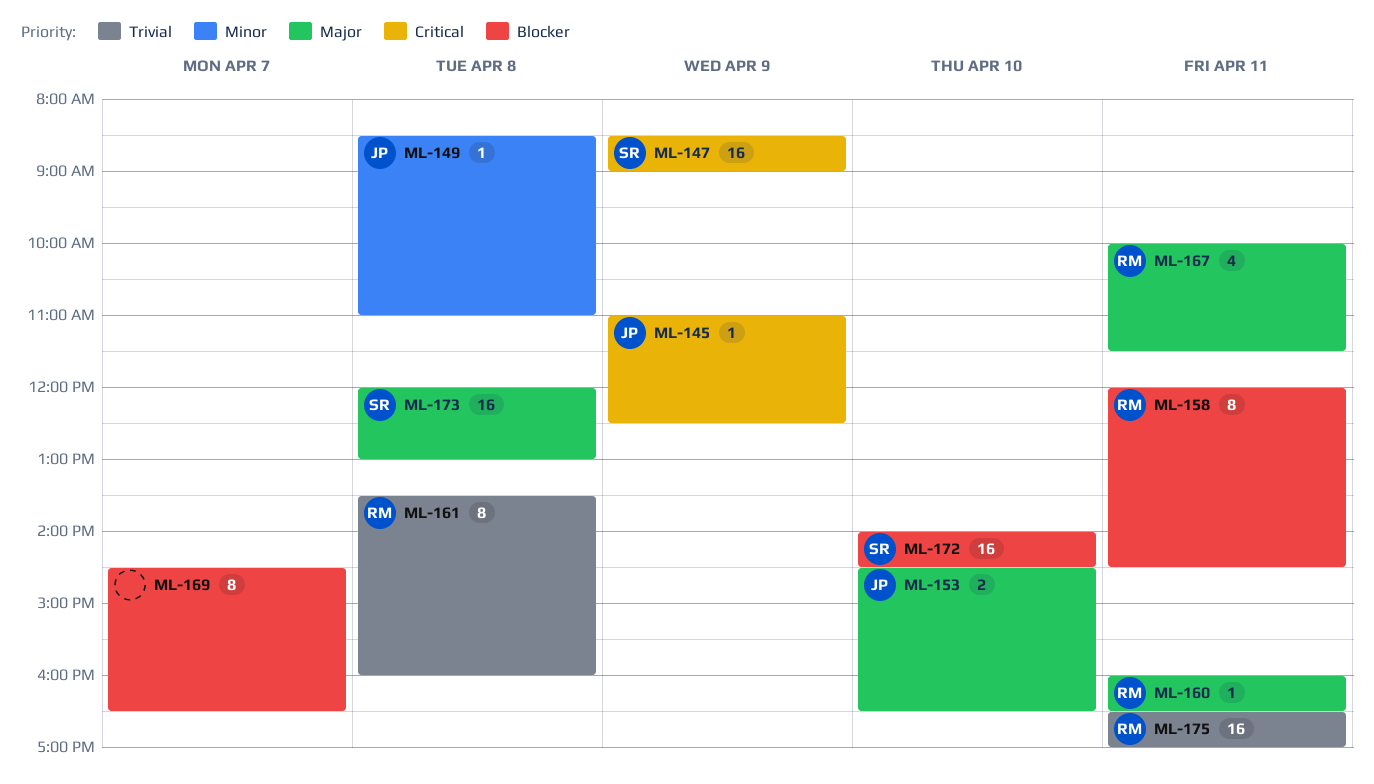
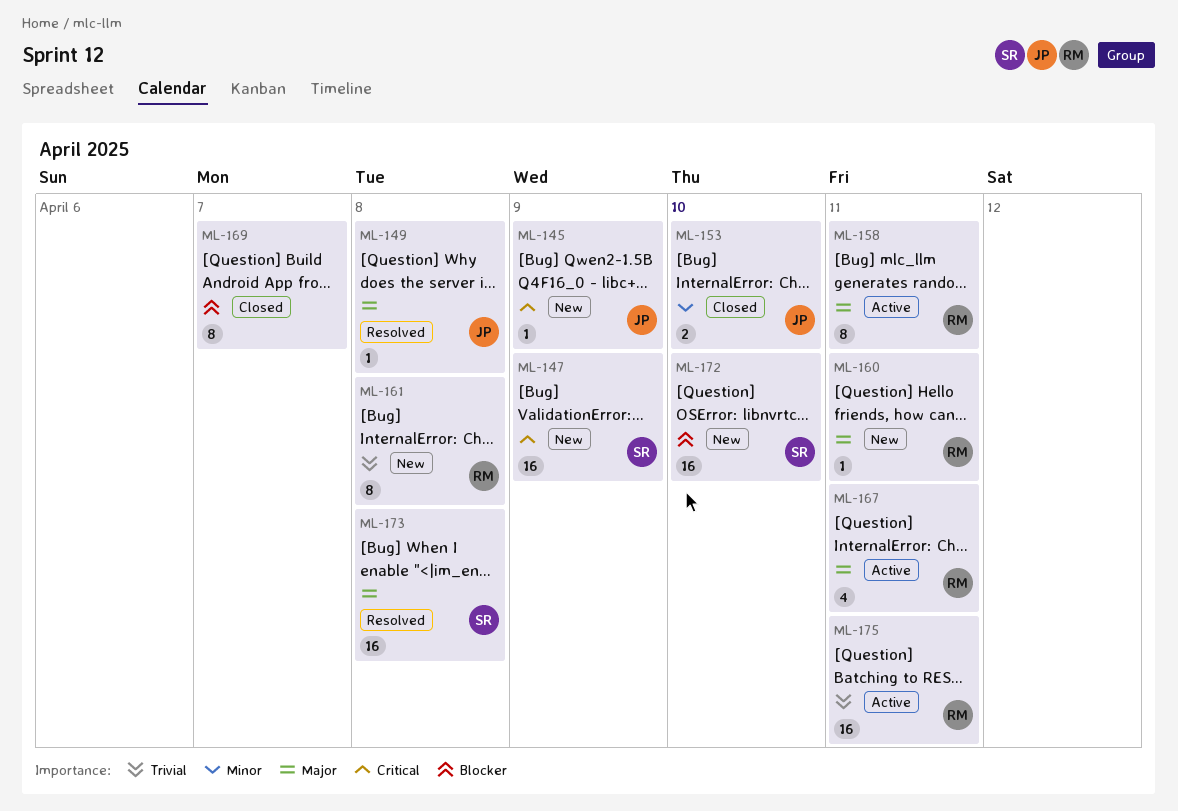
ML-149, priority: Minor -> Major
ML-153, priority: Major -> Minor
ML-158, priority: Blocker -> Major

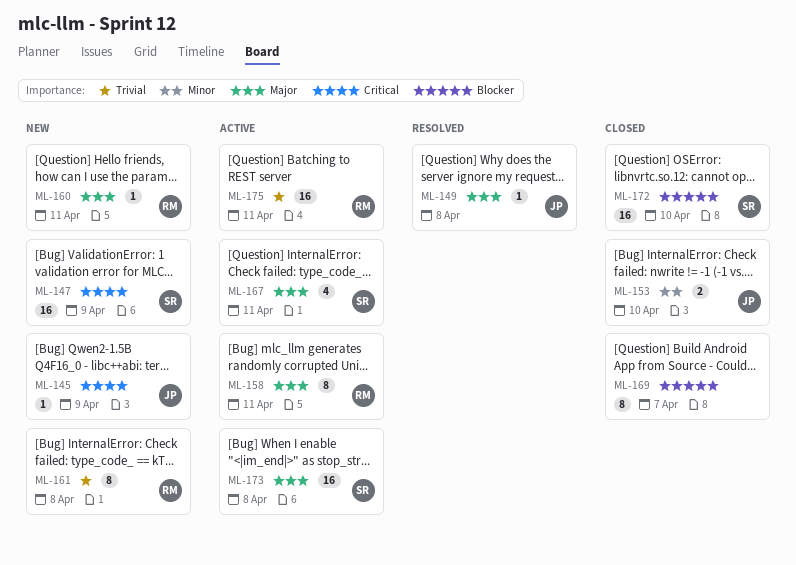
ML-167, owner: RM -> SR
ML-172, status: New -> Closed
ML-173, status: Resolved -> Active

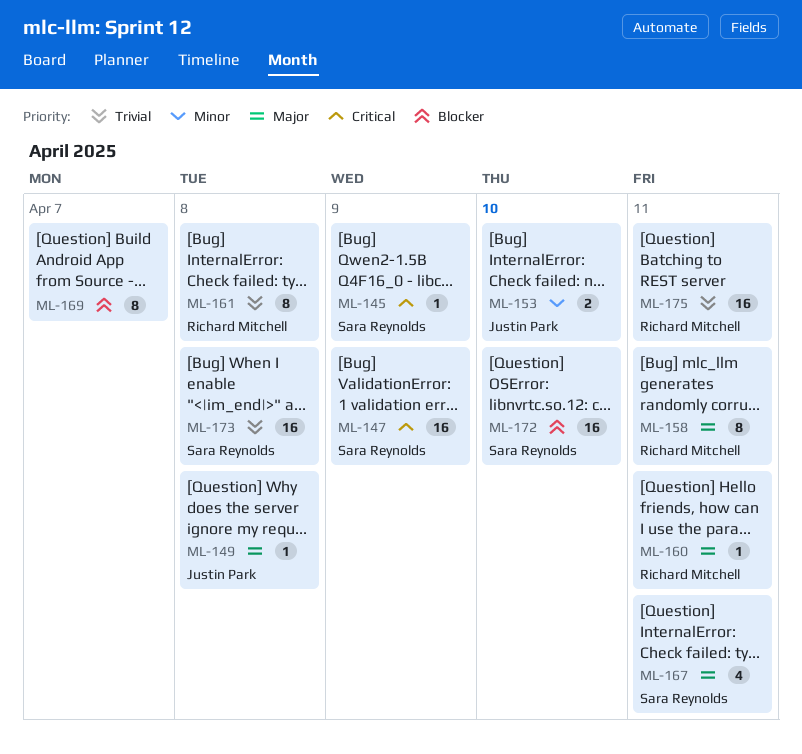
ML-145, owner: Justin Park -> Sara Reynolds
ML-173, priority: Major -> Trivial

